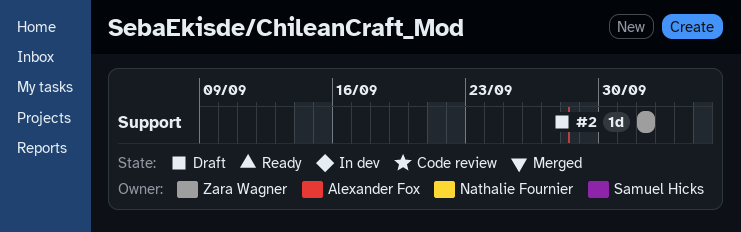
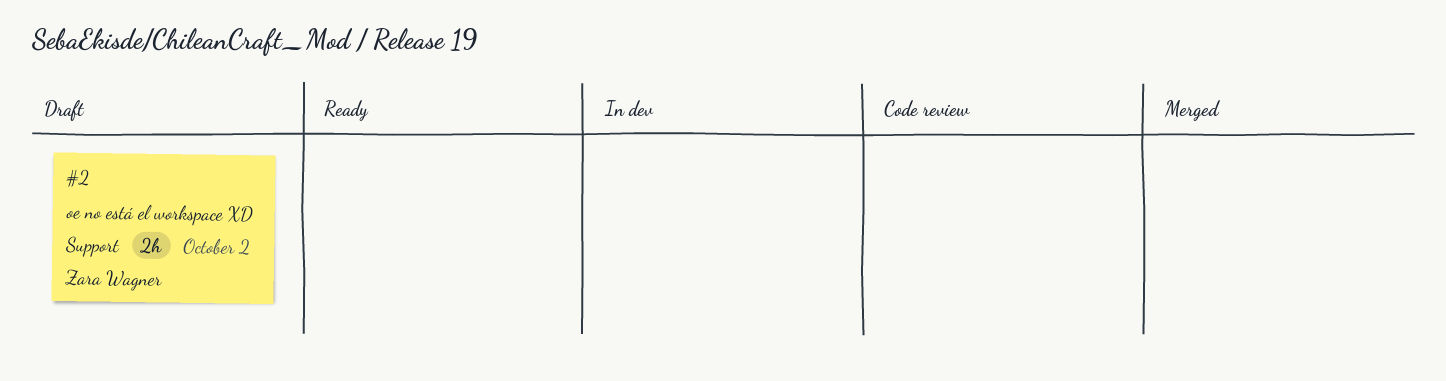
#2, estimate: 1d -> 2h

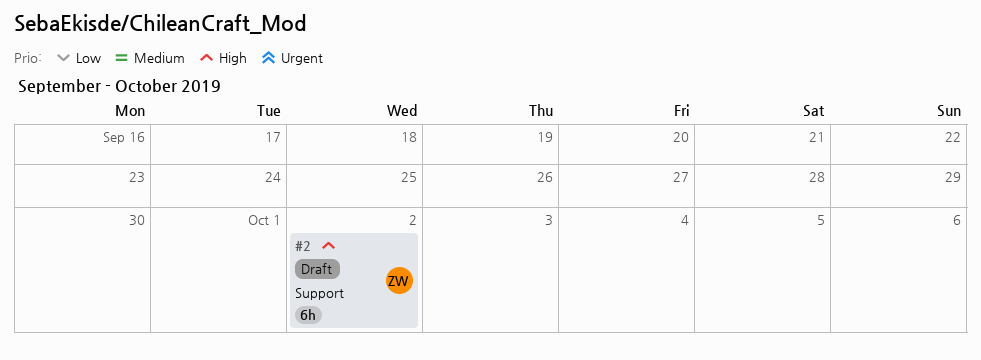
#2, estimate: 2h -> 6h

